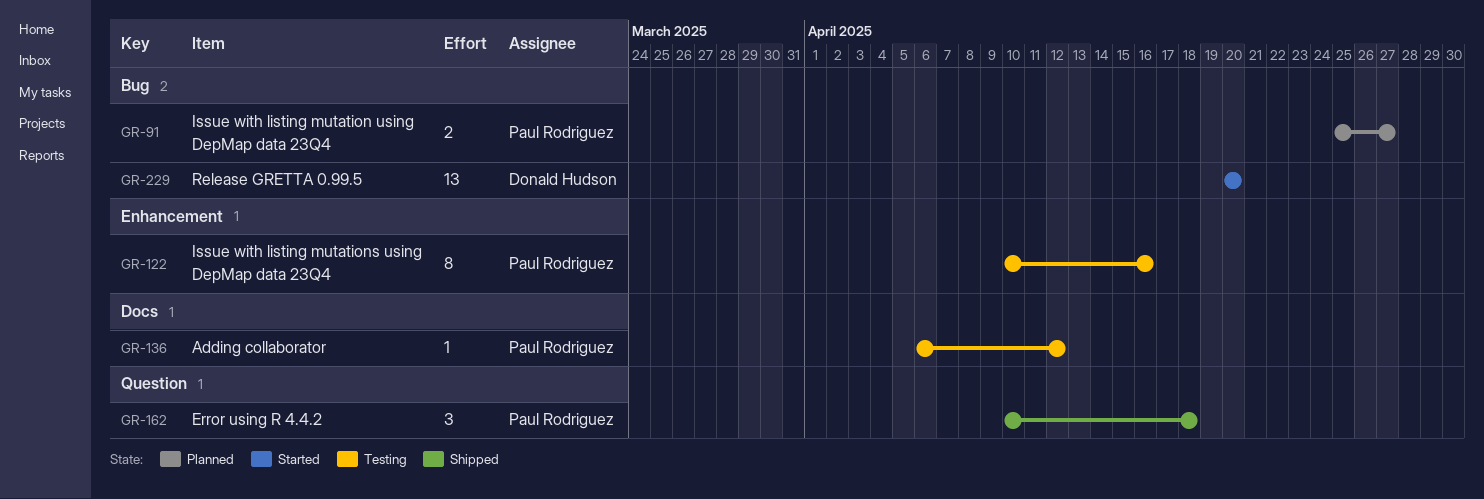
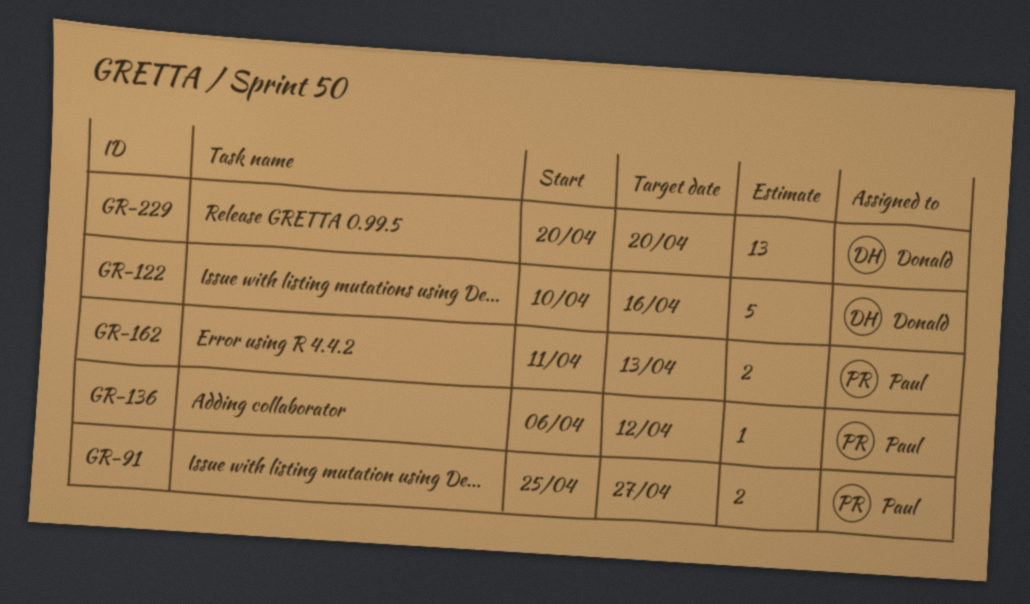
GR-122, owner: Paul Rodriguez -> Donald Hudson
GR-122, estimate: 8 -> 5
GR-162, estimate: 3 -> 2
GR-162, start: Apr 10 -> Apr 11
GR-162, due: Apr 18 -> Apr 13

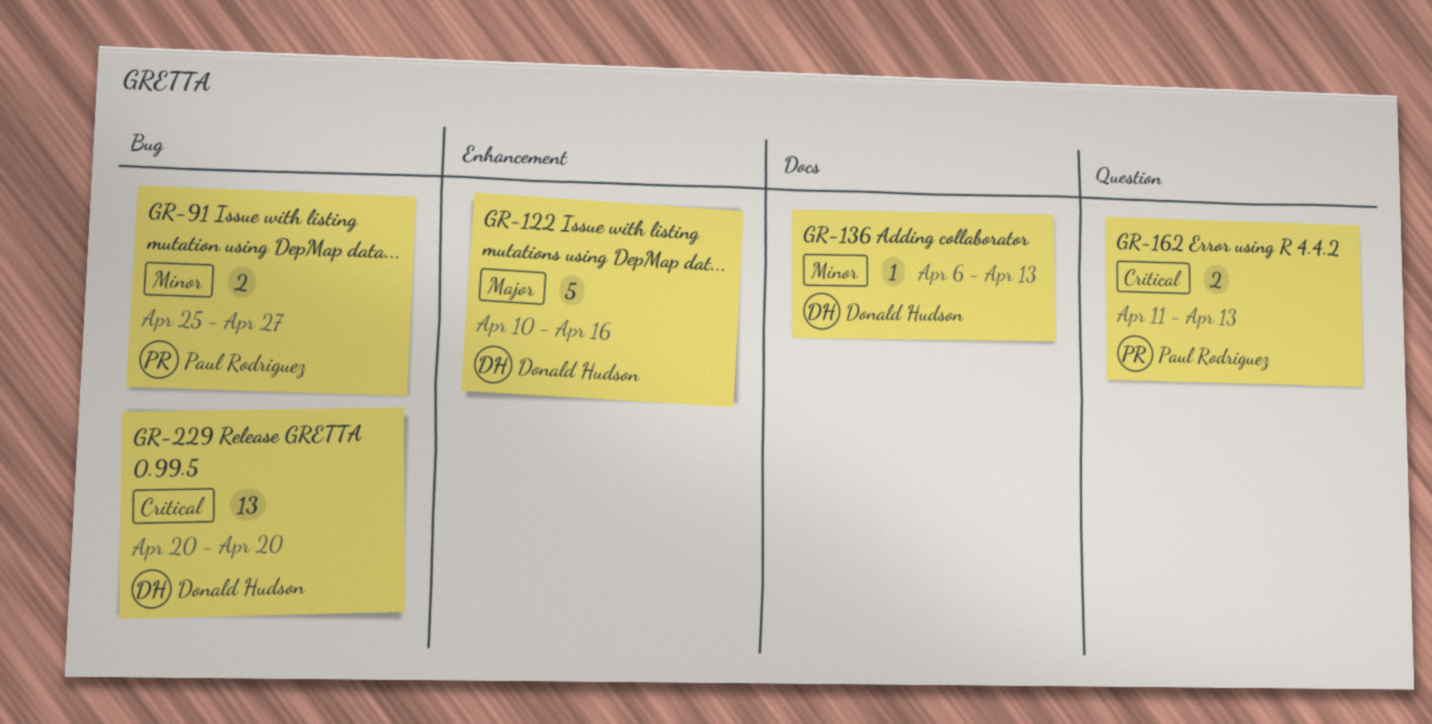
GR-136, owner: Paul Rodriguez -> Donald Hudson
GR-136, due: Apr 12 -> Apr 13

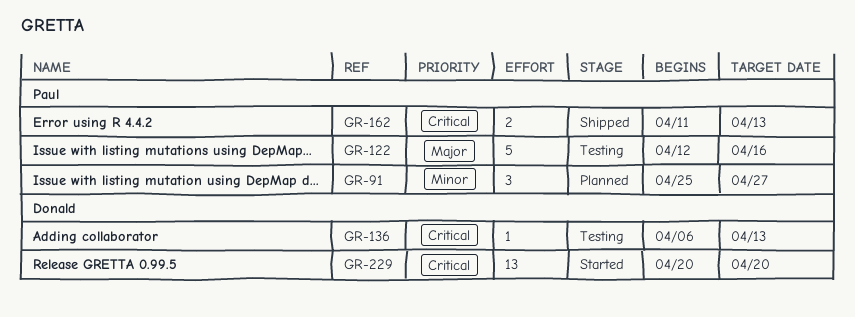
GR-91, estimate: 2 -> 3
GR-122, owner: Donald Hudson -> Paul Rodriguez
GR-122, start: Apr 10 -> Apr 12
GR-136, priority: Minor -> Critical

